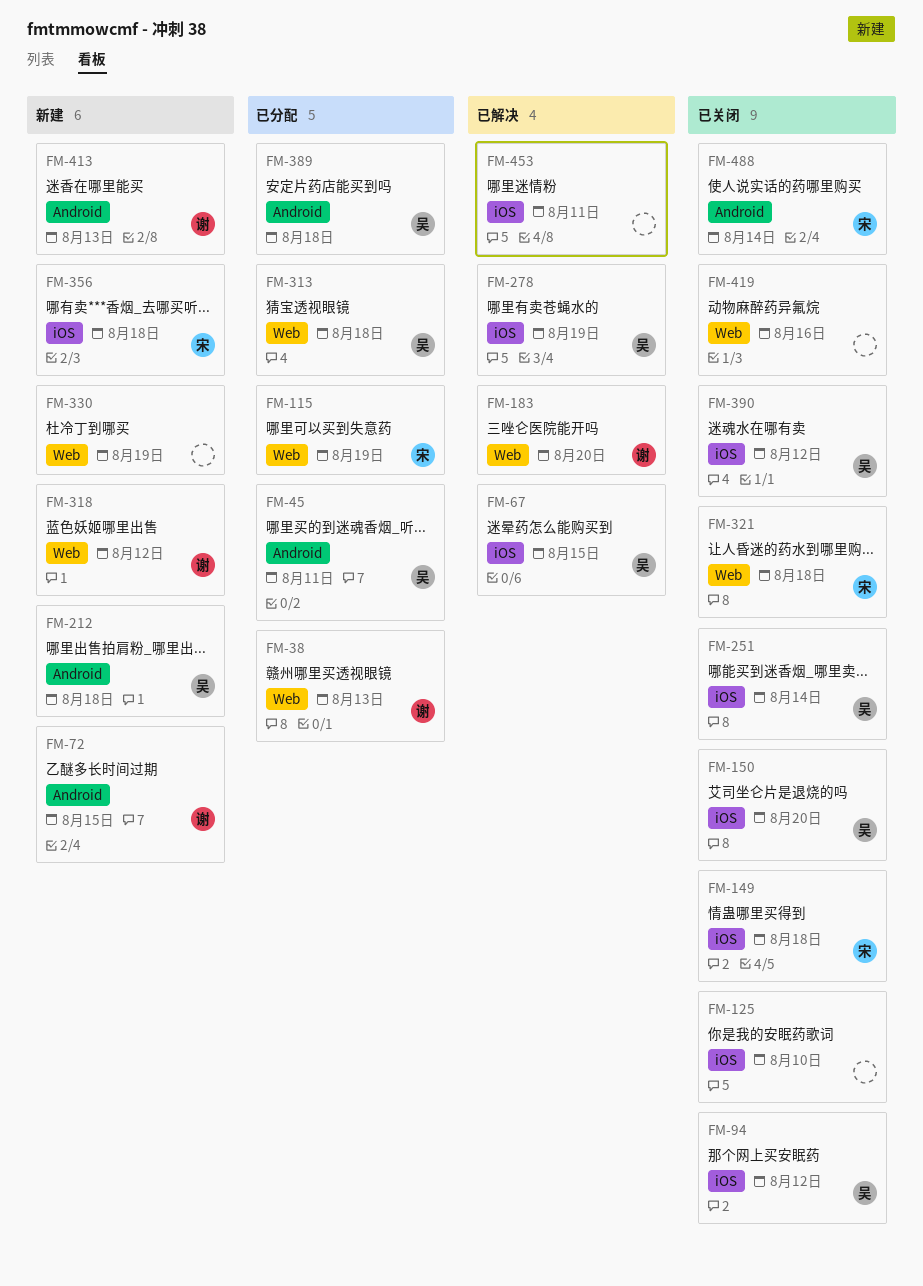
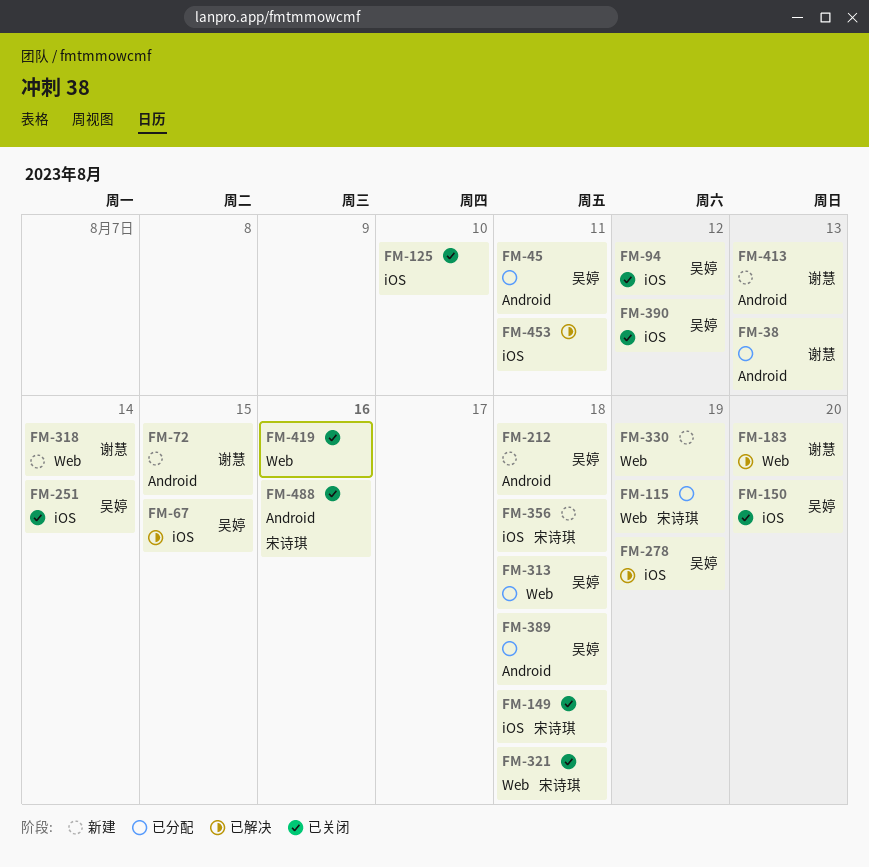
FM-38, label: Web -> Android
FM-318, due: Aug 12 -> Aug 14
FM-488, due: Aug 14 -> Aug 16

